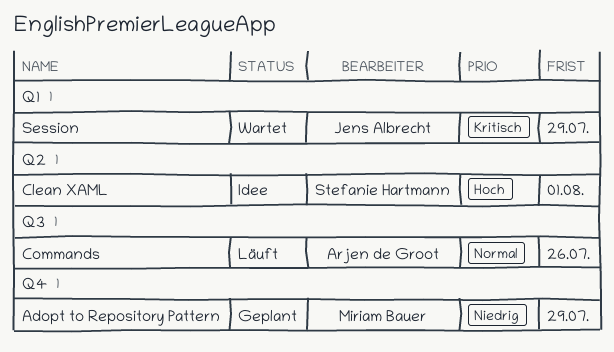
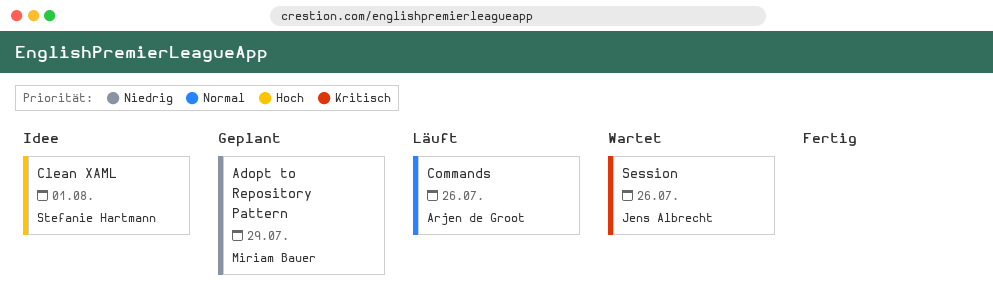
Session, due: Jul 29 -> Jul 26

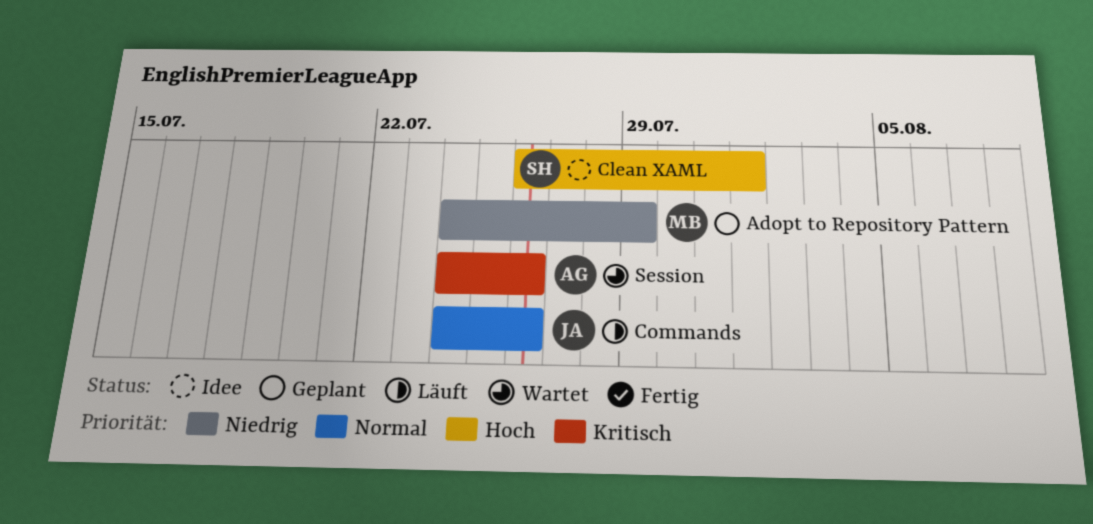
Commands, owner: Arjen de Groot -> Jens Albrecht
Session, owner: Jens Albrecht -> Arjen de Groot

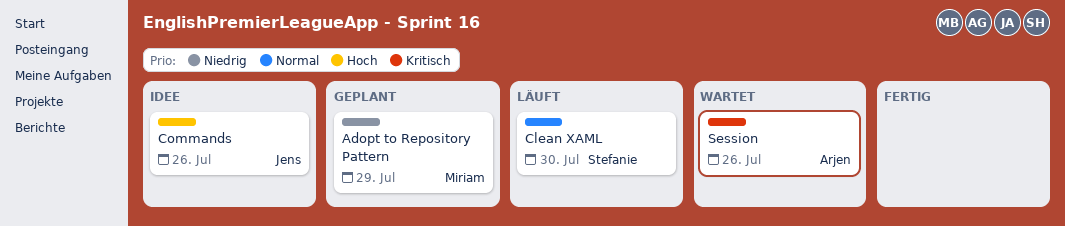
Clean XAML, status: Idee -> Läuft
Clean XAML, priority: Hoch -> Normal
Clean XAML, due: Aug 1 -> Jul 30
Commands, status: Läuft -> Idee
Commands, priority: Normal -> Hoch

